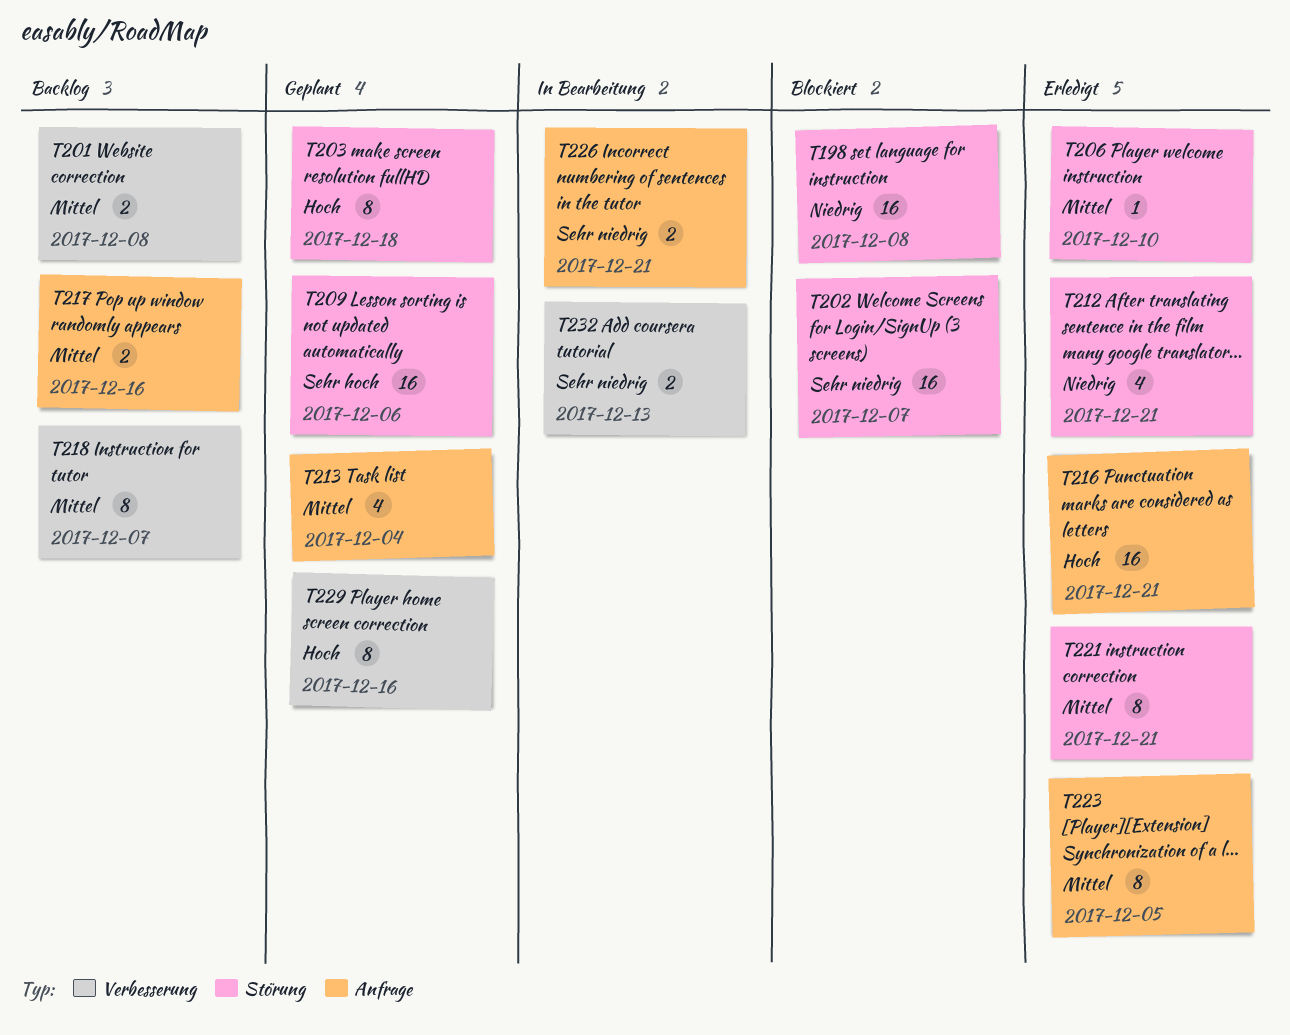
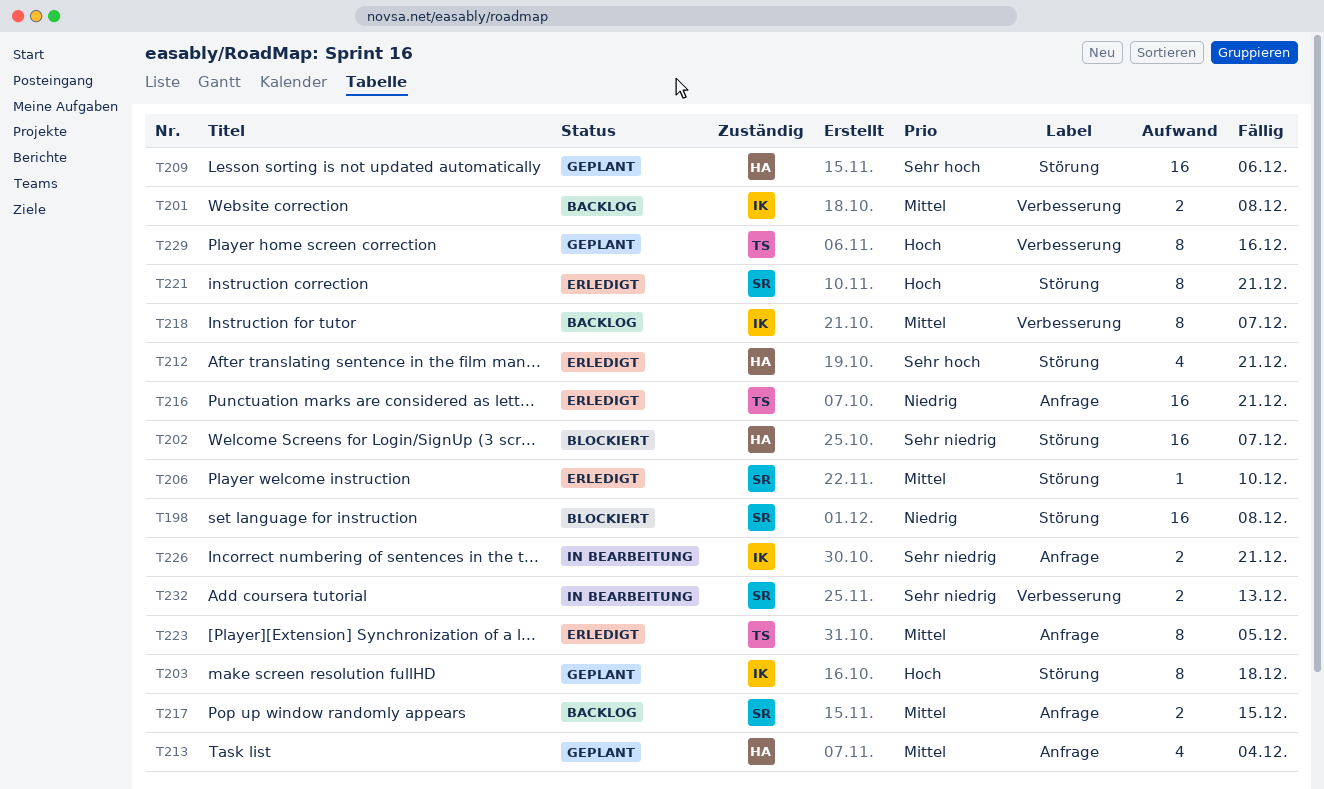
T212, priority: Niedrig -> Sehr hoch
T216, priority: Hoch -> Niedrig
T217, due: Dec 16 -> Dec 15
T221, priority: Mittel -> Hoch

